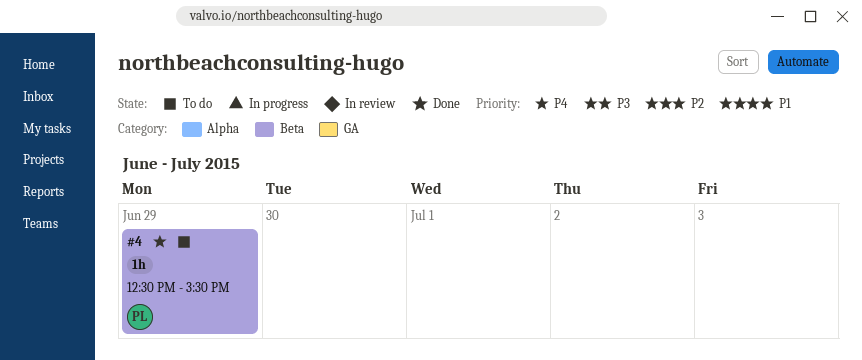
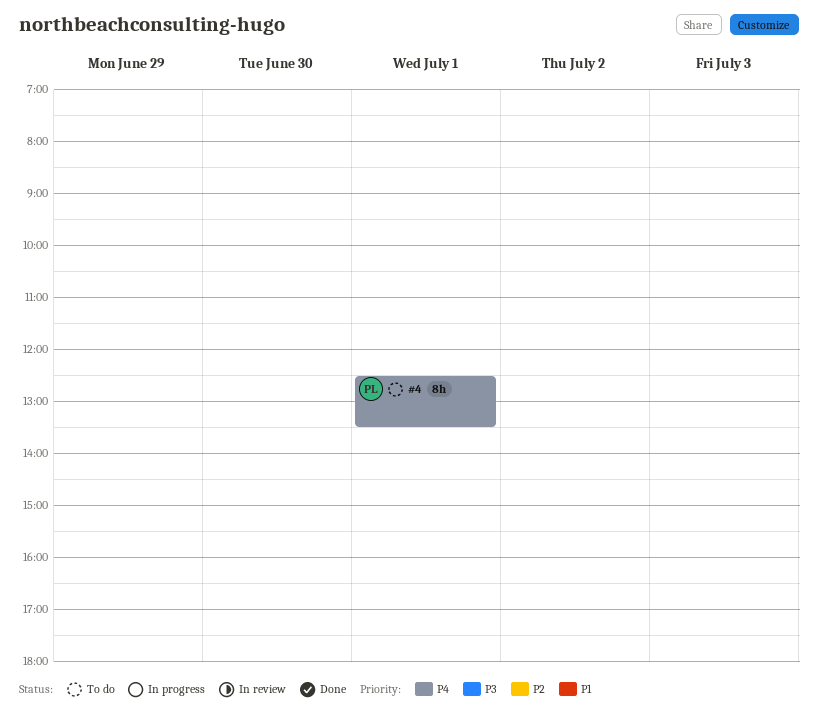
#4, estimate: 1h -> 8h
#4, day: Jun 29 -> Jul 1
#4, ends: 15:30 -> 13:30

